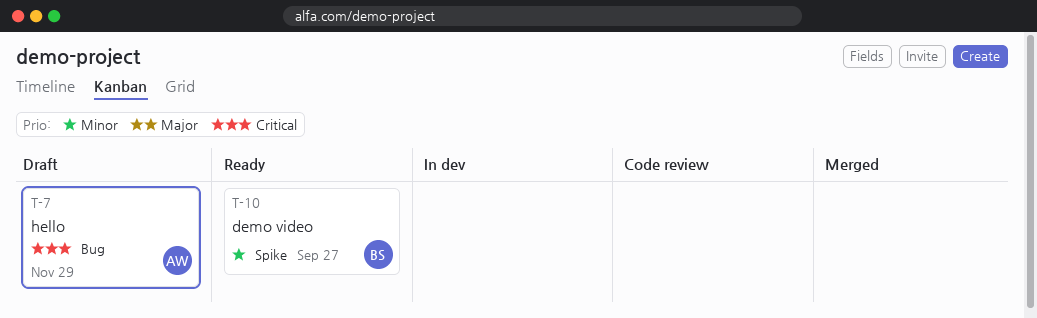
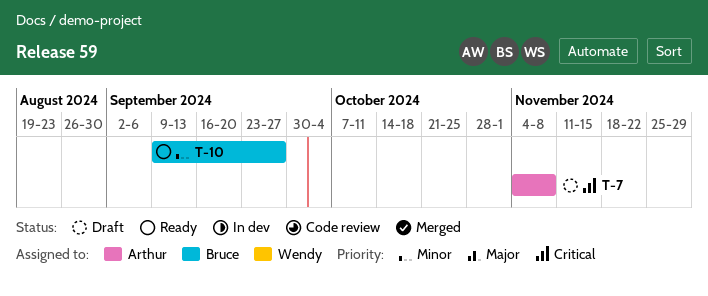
T-7, due: Nov 29 -> Nov 8

